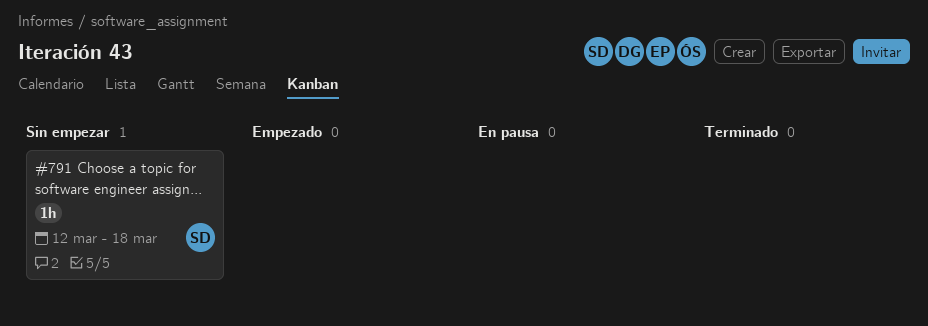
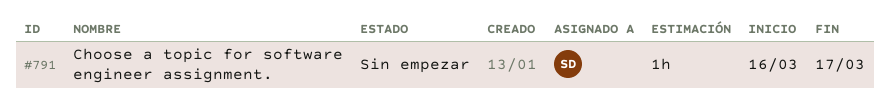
#791, start: Mar 12 -> Mar 16
#791, due: Mar 18 -> Mar 17

